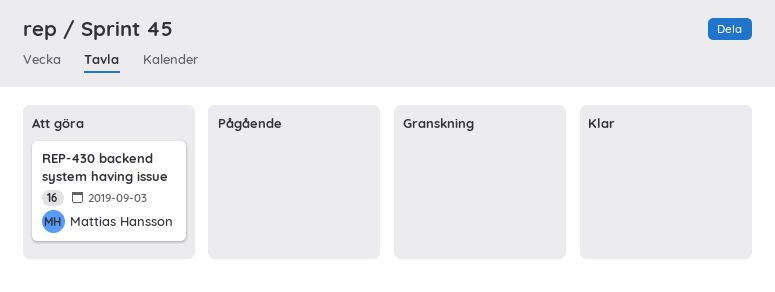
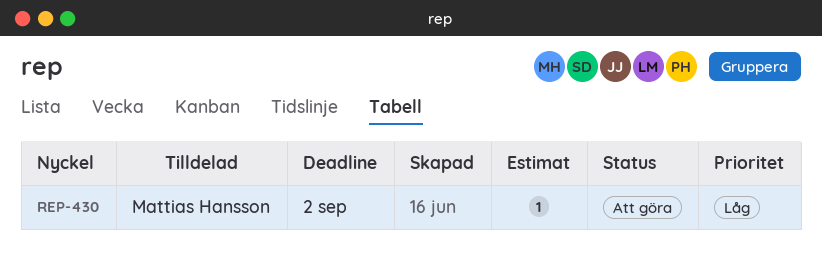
REP-430, estimate: 16 -> 1
REP-430, due: Sep 3 -> Sep 2

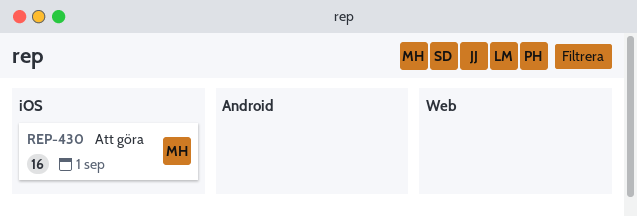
REP-430, estimate: 1 -> 16
REP-430, due: Sep 2 -> Sep 1

